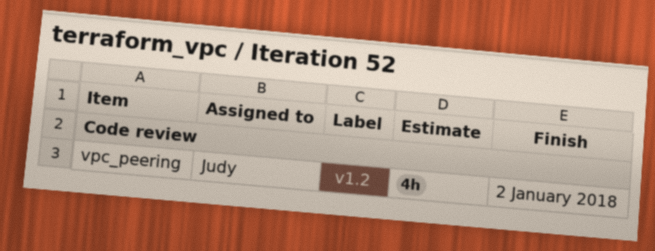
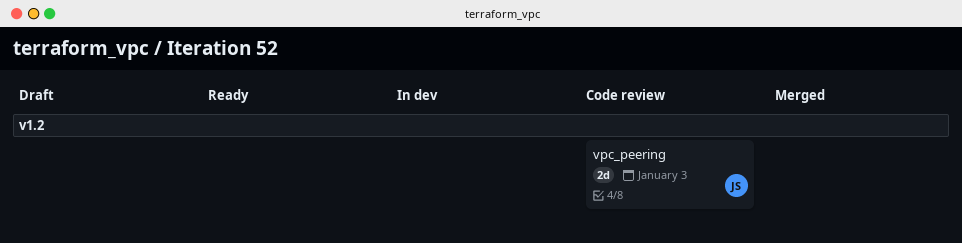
vpc_peering, estimate: 4h -> 2d
vpc_peering, due: Jan 2 -> Jan 3

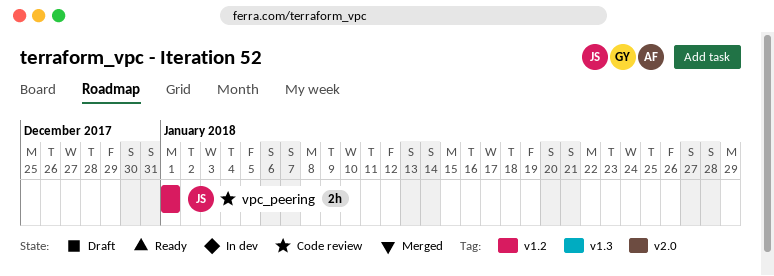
vpc_peering, estimate: 2d -> 2h
vpc_peering, due: Jan 3 -> Jan 1

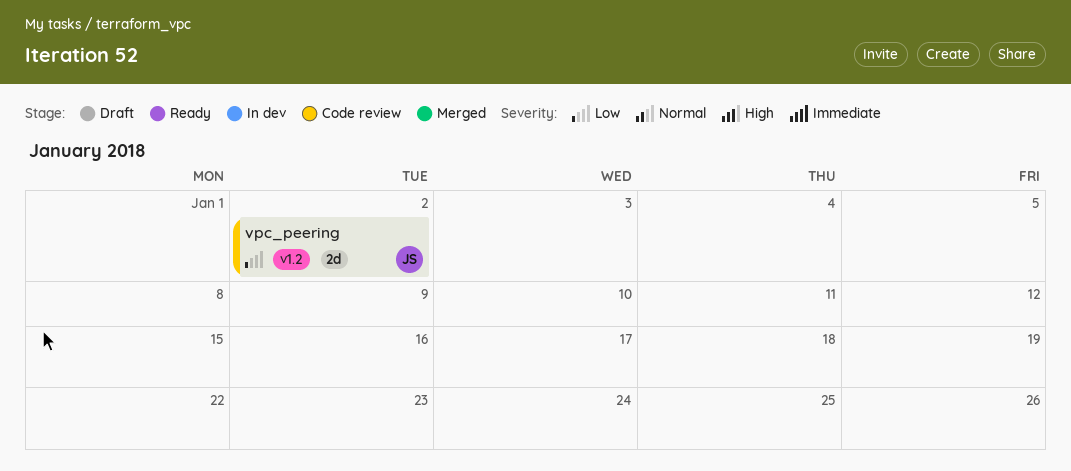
vpc_peering, estimate: 2h -> 2d
vpc_peering, due: Jan 1 -> Jan 2

